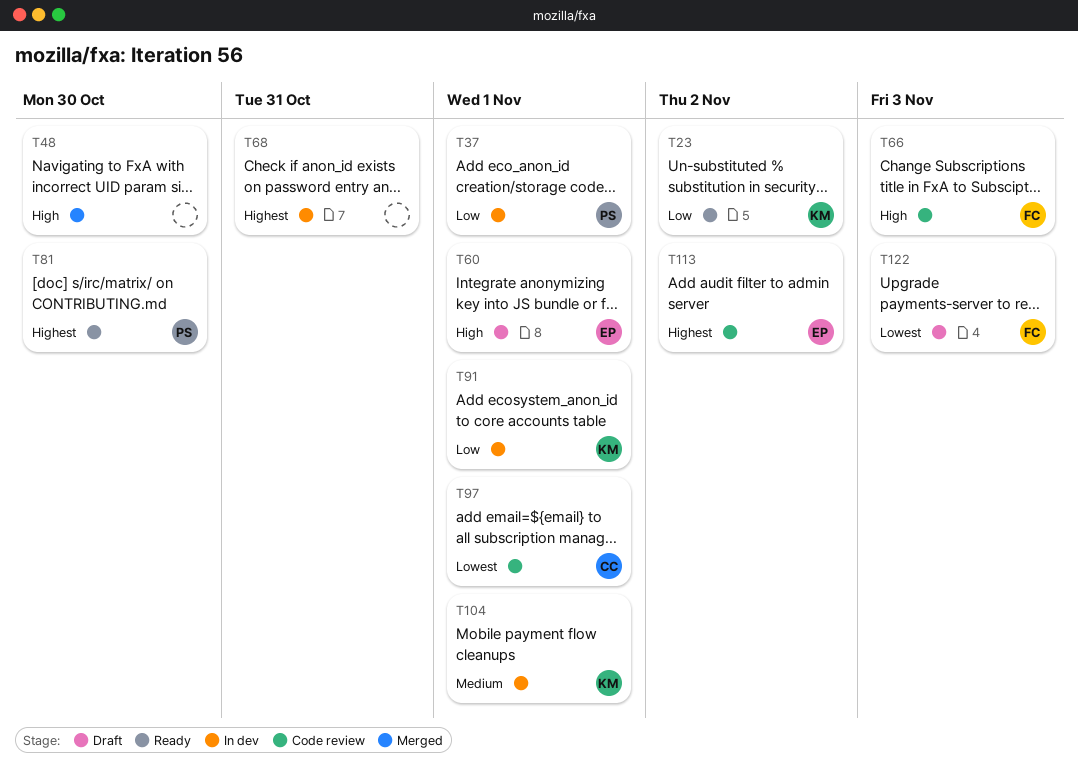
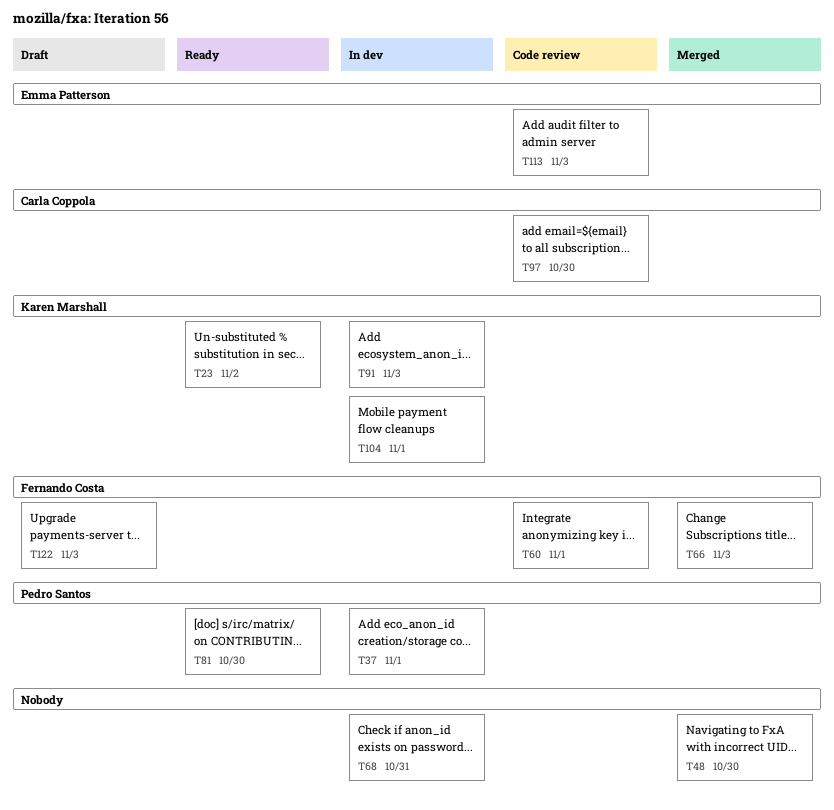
T60, status: Draft -> Code review
T60, owner: Emma Patterson -> Fernando Costa
T66, status: Code review -> Merged
T91, due: Nov 1 -> Nov 3
T97, due: Nov 1 -> Oct 30
T113, due: Nov 2 -> Nov 3

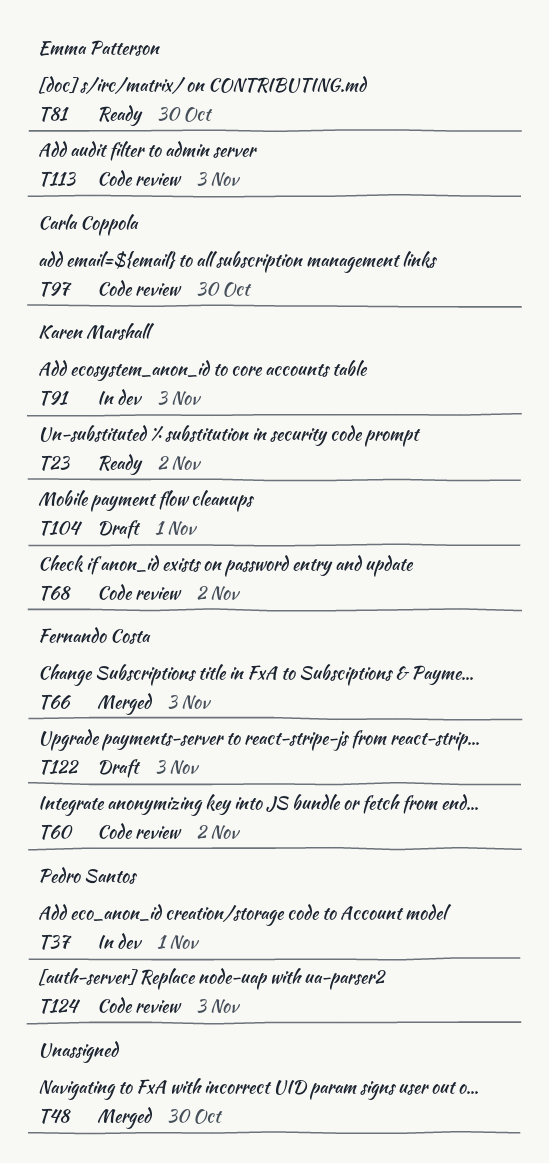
T60, due: Nov 1 -> Nov 2
T68, status: In dev -> Code review
T68, owner: none -> Karen Marshall
T68, due: Oct 31 -> Nov 2
T81, owner: Pedro Santos -> Emma Patterson
T104, status: In dev -> Draft
T124: none -> present

